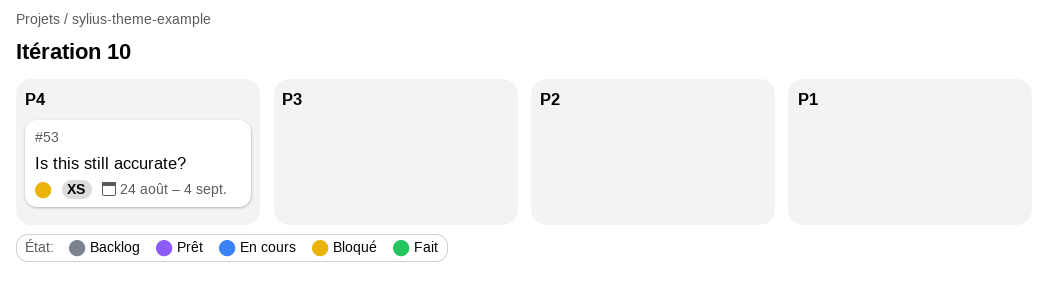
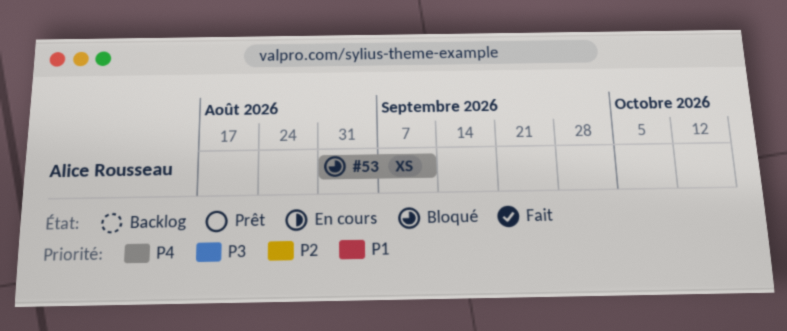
#53, start: Aug 24 -> Aug 31
#53, due: Sep 4 -> Sep 11

